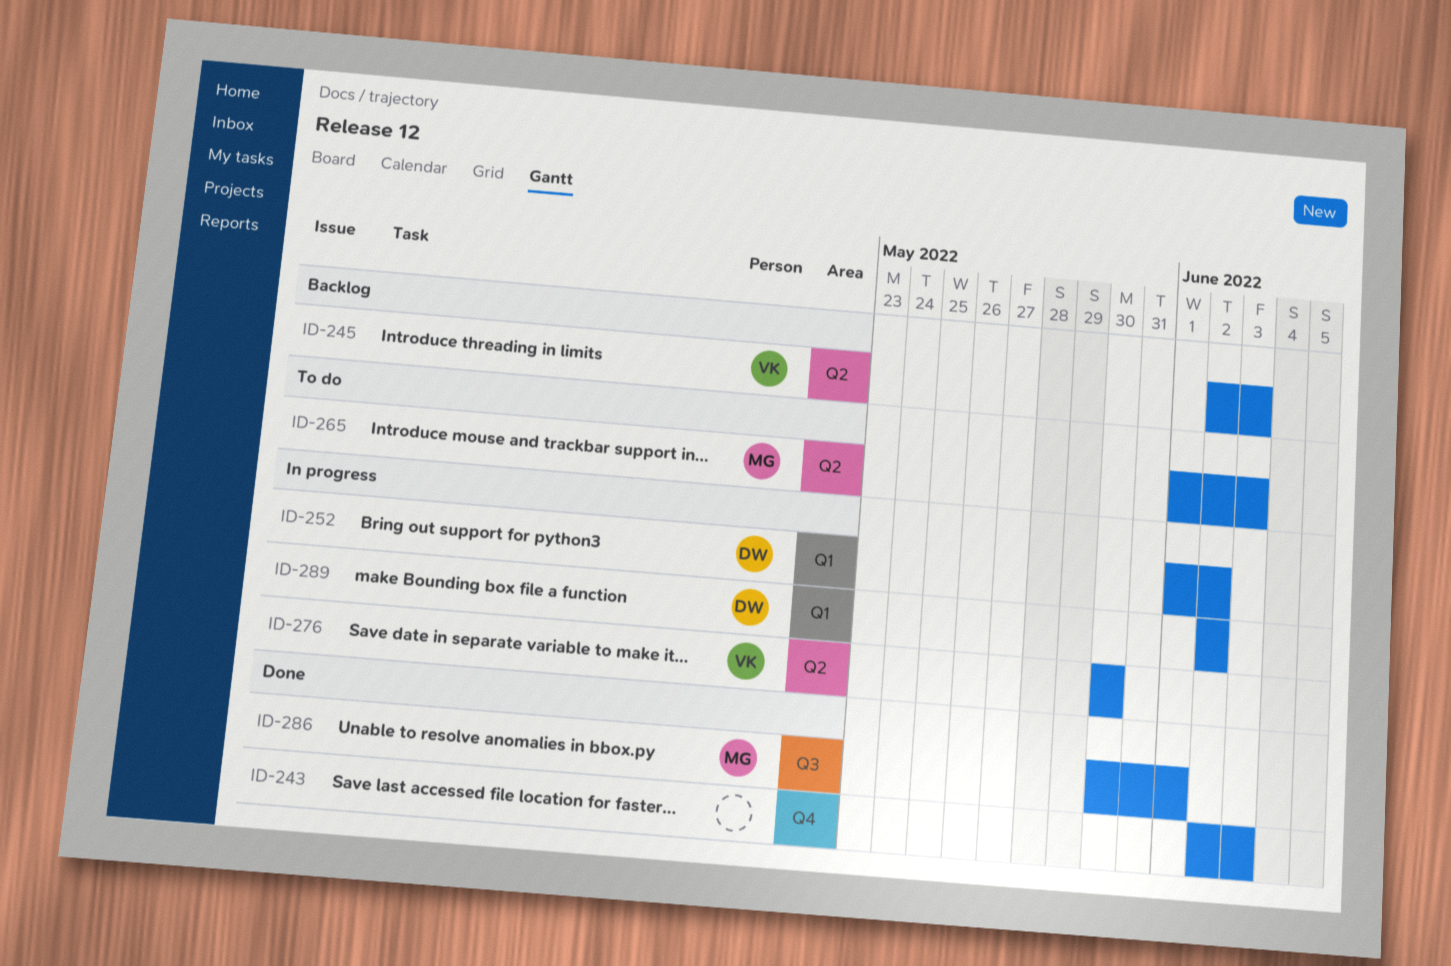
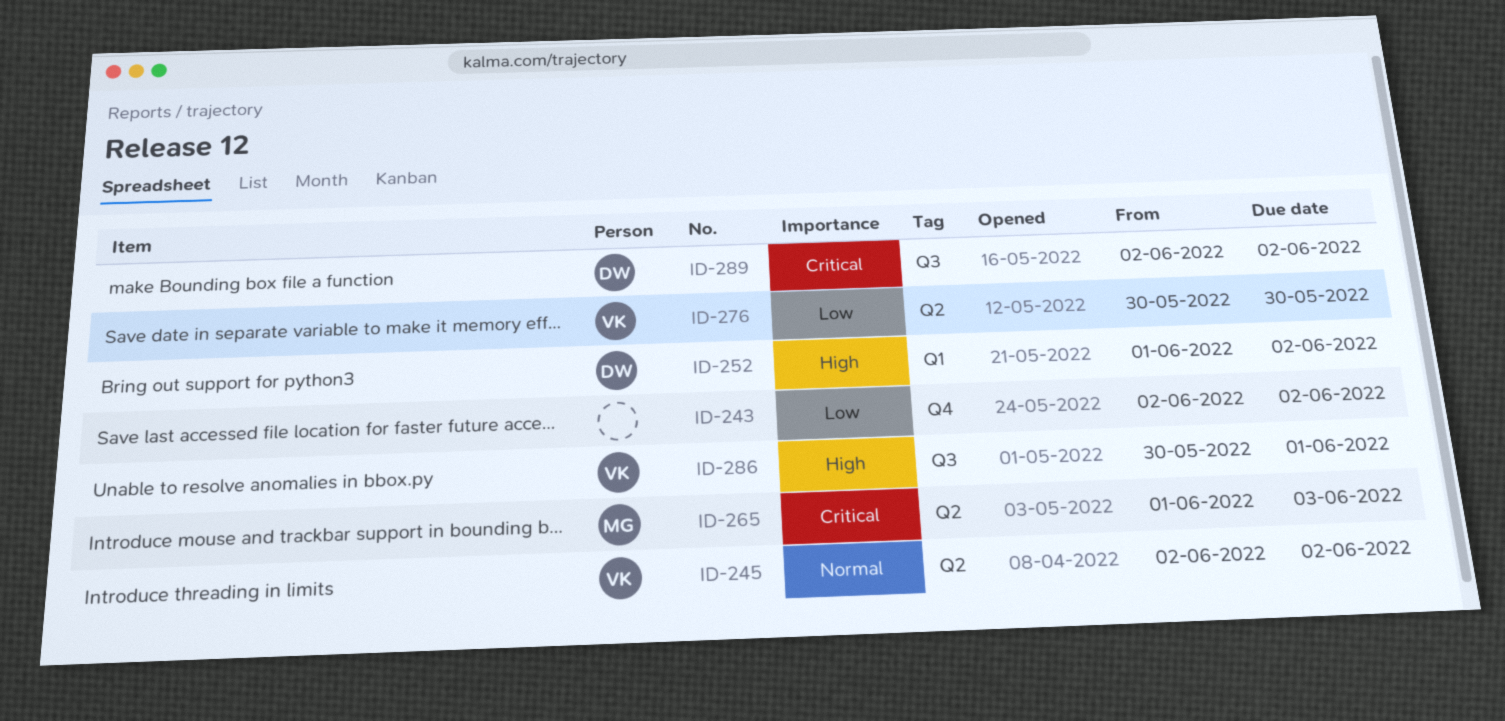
ID-243, due: Jun 3 -> Jun 2
ID-245, due: Jun 3 -> Jun 2
ID-286, owner: MG -> VK
ID-289, label: Q1 -> Q3

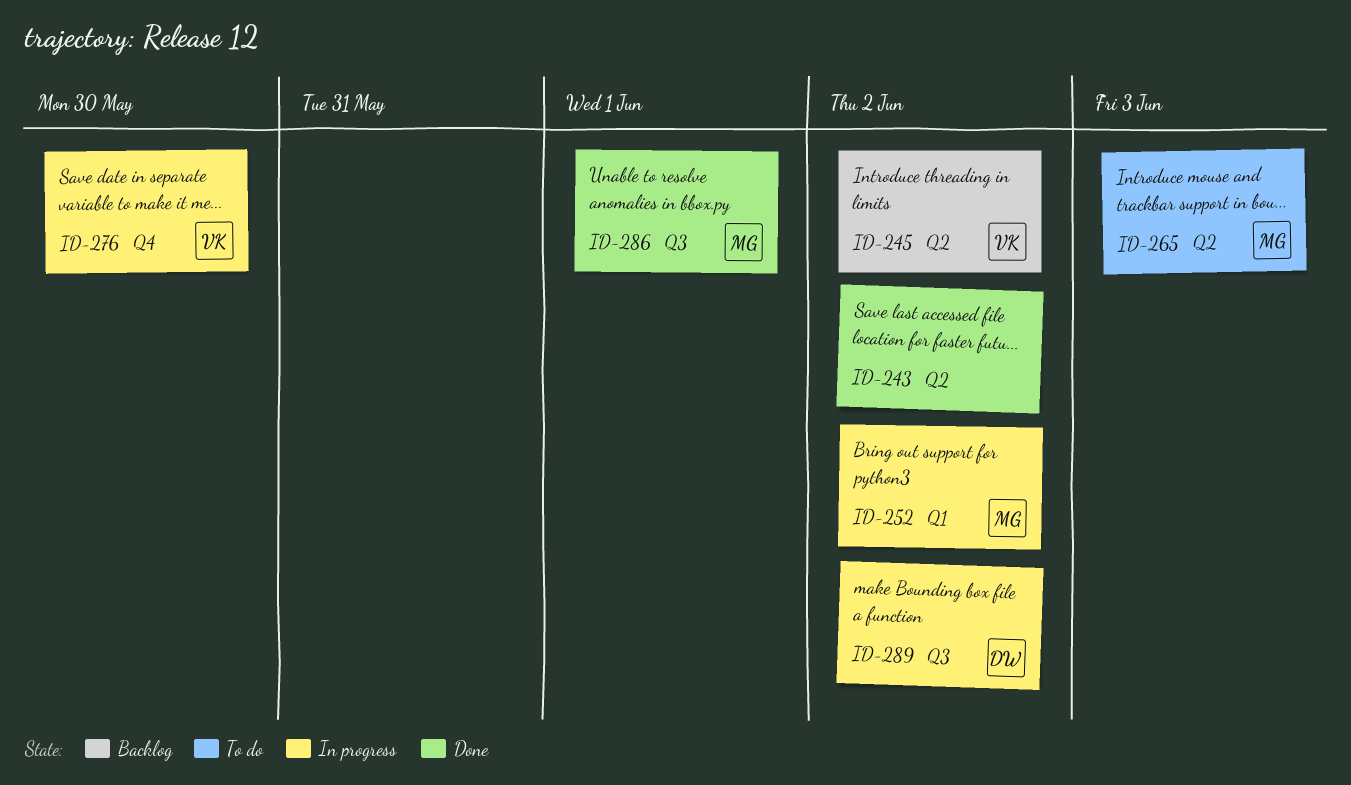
ID-243, label: Q4 -> Q2
ID-252, owner: DW -> MG
ID-276, label: Q2 -> Q4
ID-286, owner: VK -> MG

